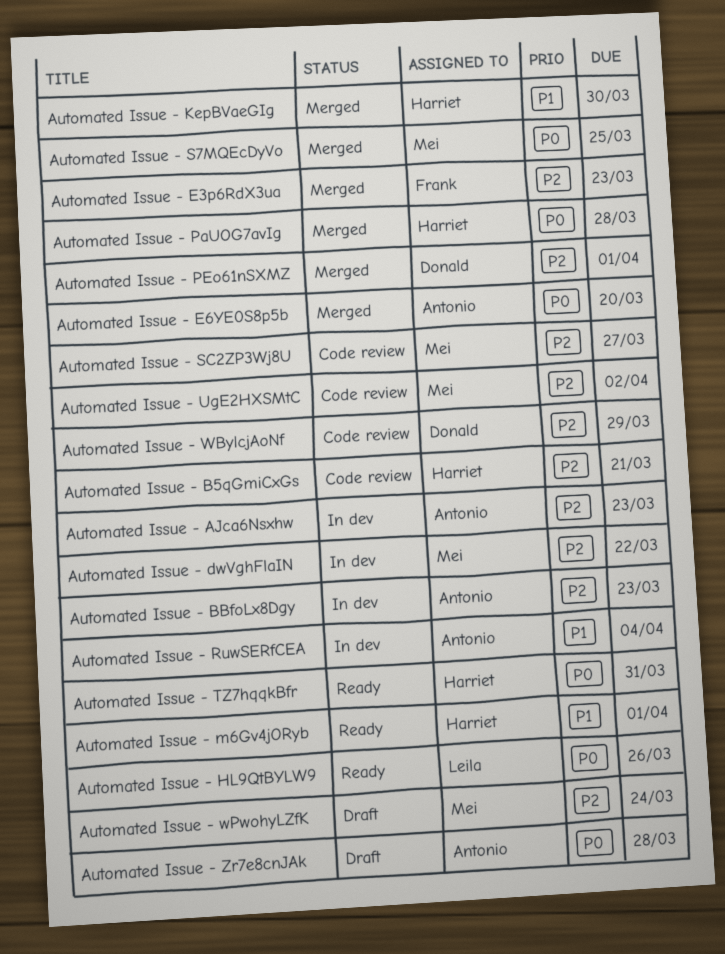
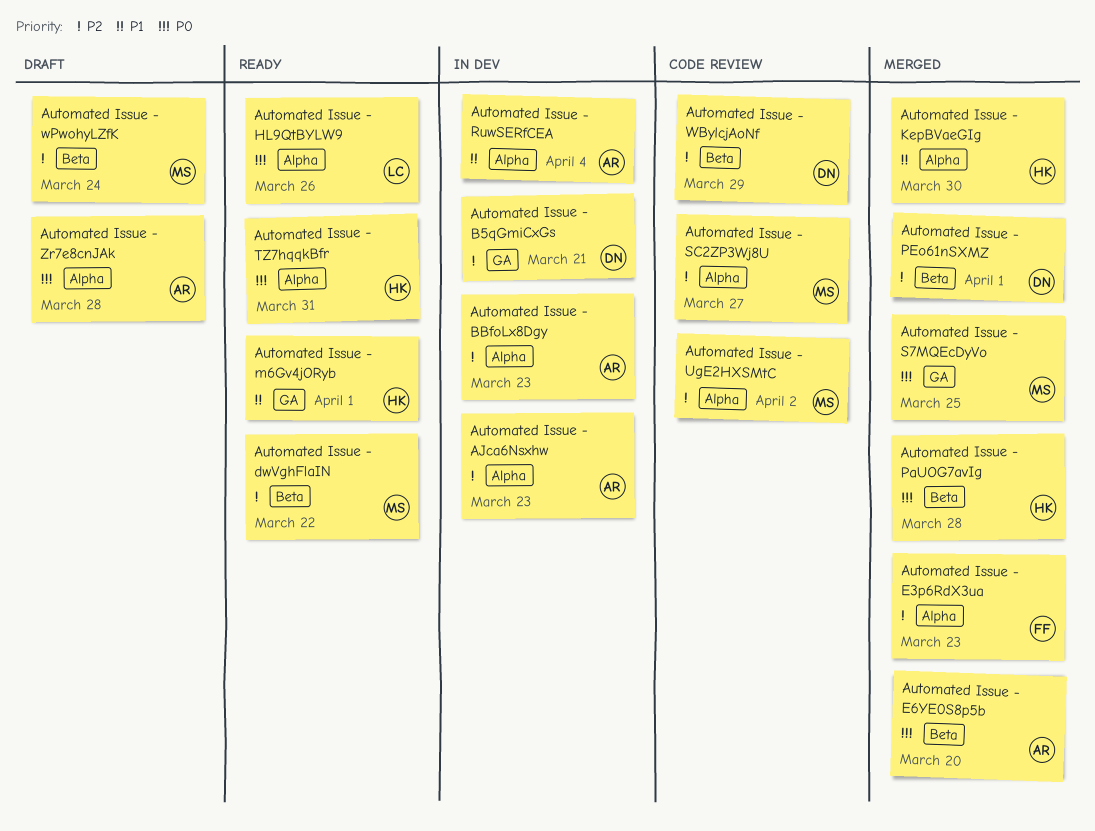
Automated Issue - B5qGmiCxGs, status: Code review -> In dev
Automated Issue - B5qGmiCxGs, owner: Harriet -> Donald
Automated Issue - dwVghFlaIN, status: In dev -> Ready

